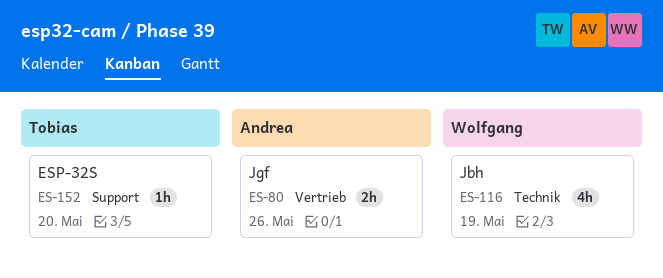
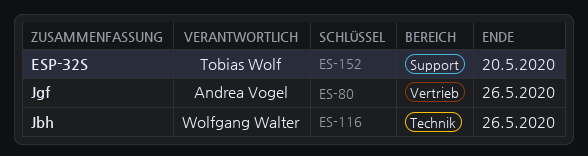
ES-116, due: May 19 -> May 26

